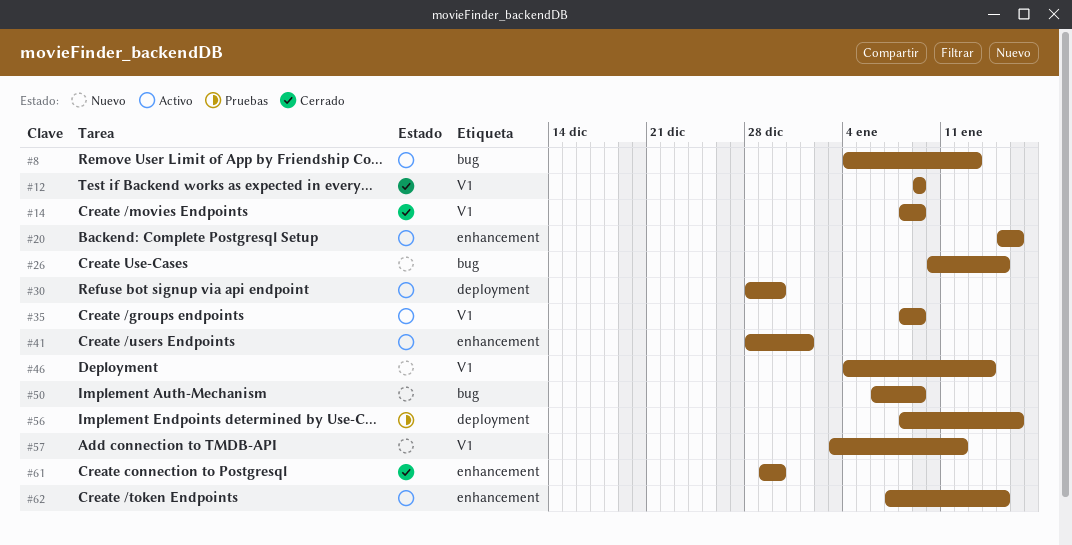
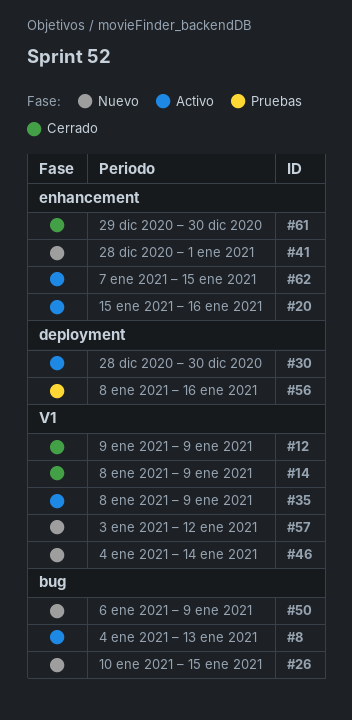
#41, status: Activo -> Nuevo

